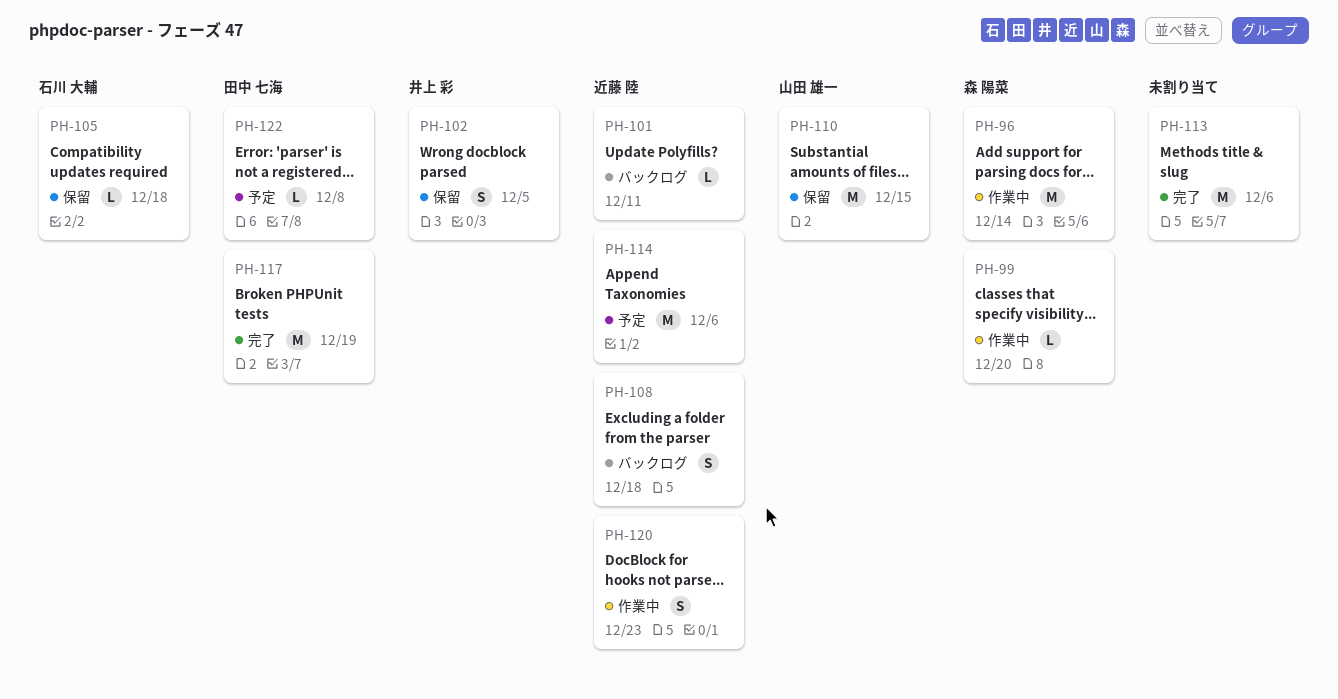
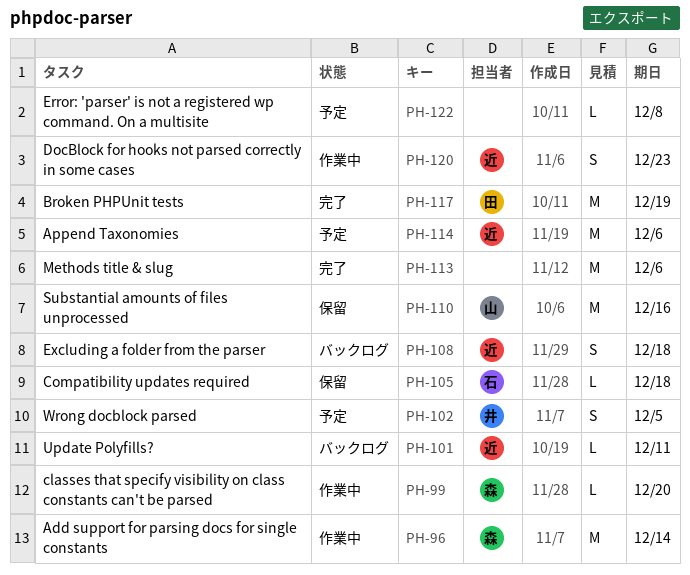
PH-102, status: 保留 -> 予定
PH-110, due: Dec 15 -> Dec 16
PH-122, owner: 田中 七海 -> none

